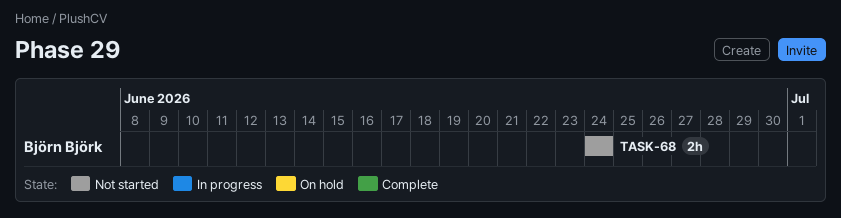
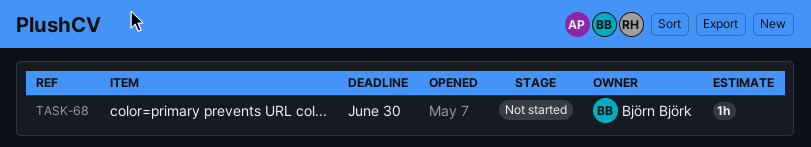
TASK-68, estimate: 2h -> 1h
TASK-68, due: Jun 24 -> Jun 30

